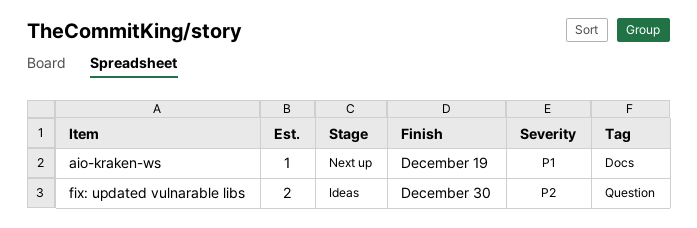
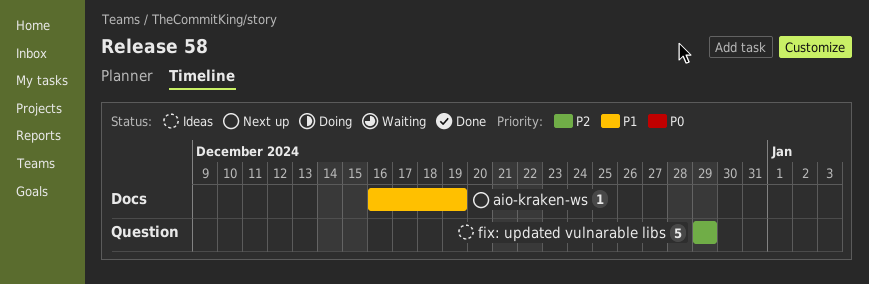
fix: updated vulnarable libs, estimate: 2 -> 5
fix: updated vulnarable libs, due: Dec 30 -> Dec 29

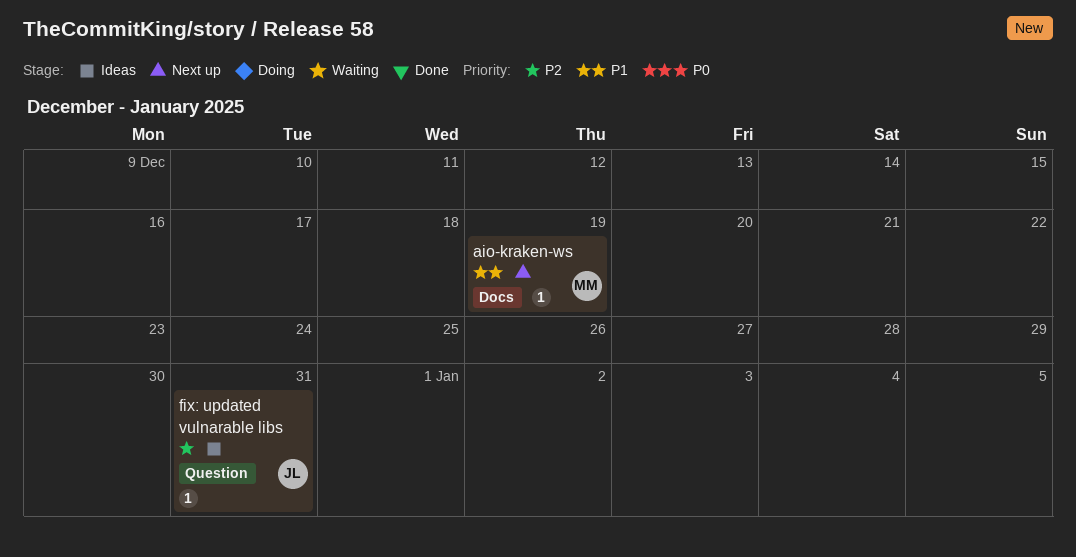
fix: updated vulnarable libs, estimate: 5 -> 1
fix: updated vulnarable libs, due: Dec 29 -> Dec 31

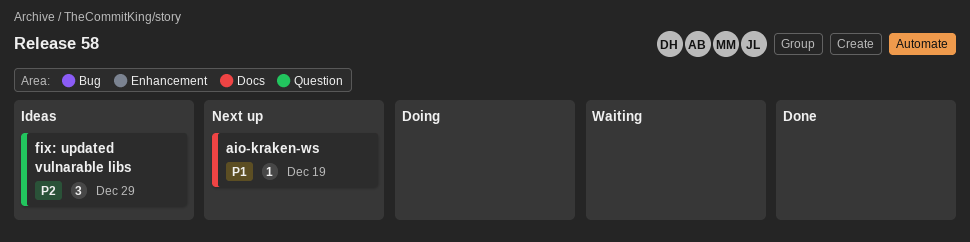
fix: updated vulnarable libs, estimate: 1 -> 3
fix: updated vulnarable libs, due: Dec 31 -> Dec 29

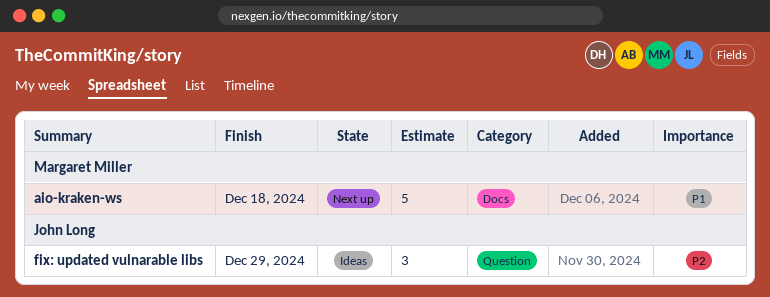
aio-kraken-ws, estimate: 1 -> 5
aio-kraken-ws, due: Dec 19 -> Dec 18

